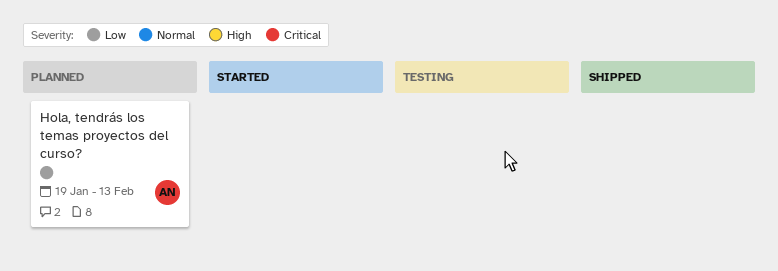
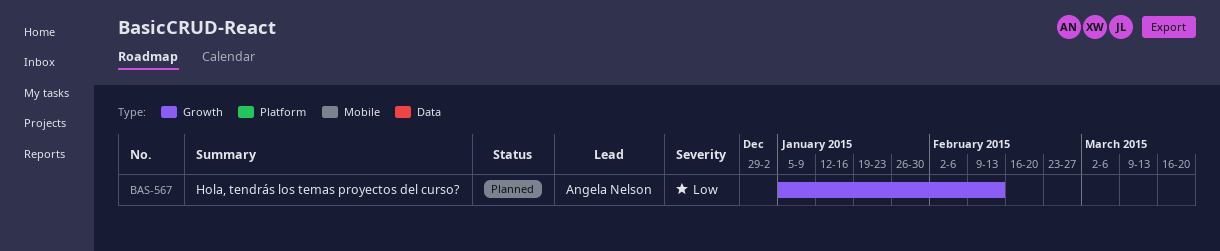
Hola, tendrás los temas proyectos del curso?, start: Jan 19 -> Jan 5

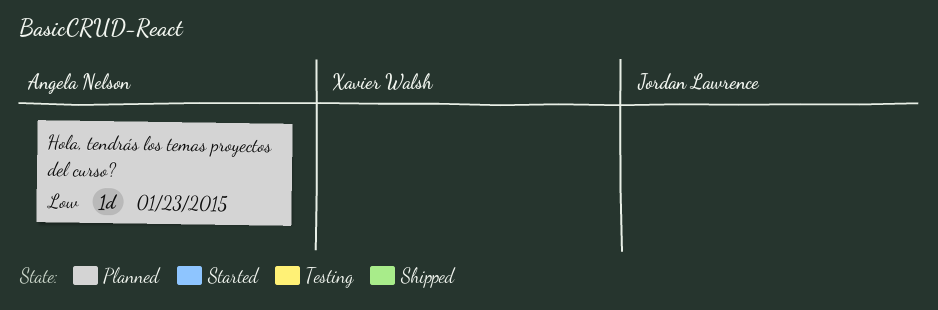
Hola, tendrás los temas proyectos del curso?, due: Feb 13 -> Jan 23

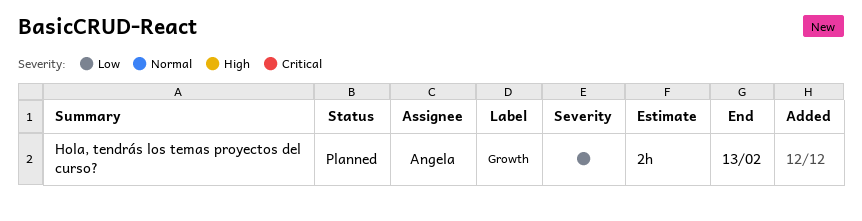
Hola, tendrás los temas proyectos del curso?, estimate: 1d -> 2h
Hola, tendrás los temas proyectos del curso?, due: Jan 23 -> Feb 13

